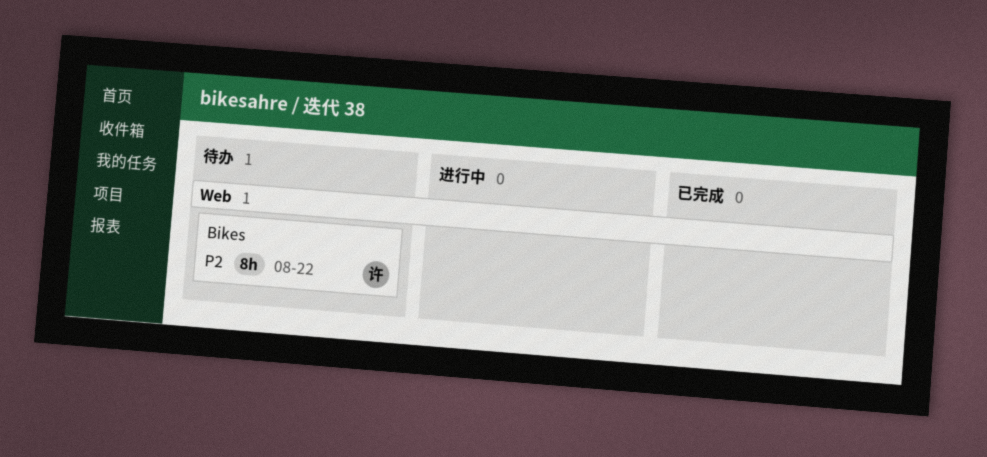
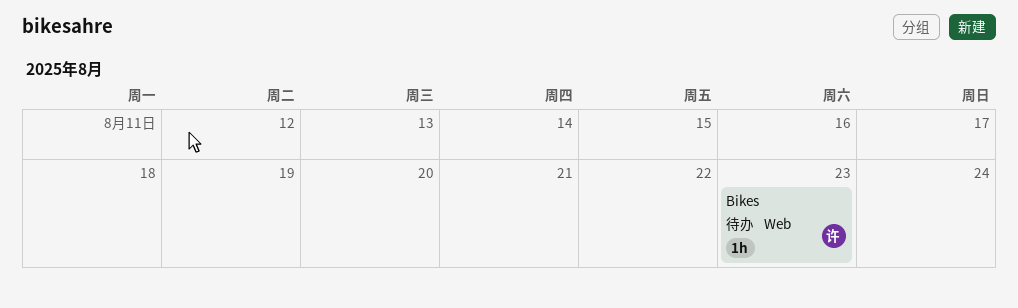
Bikes, estimate: 8h -> 1h
Bikes, due: Aug 22 -> Aug 23

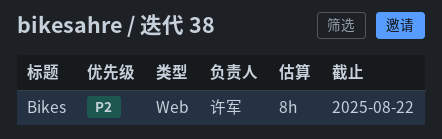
Bikes, estimate: 1h -> 8h
Bikes, due: Aug 23 -> Aug 22

